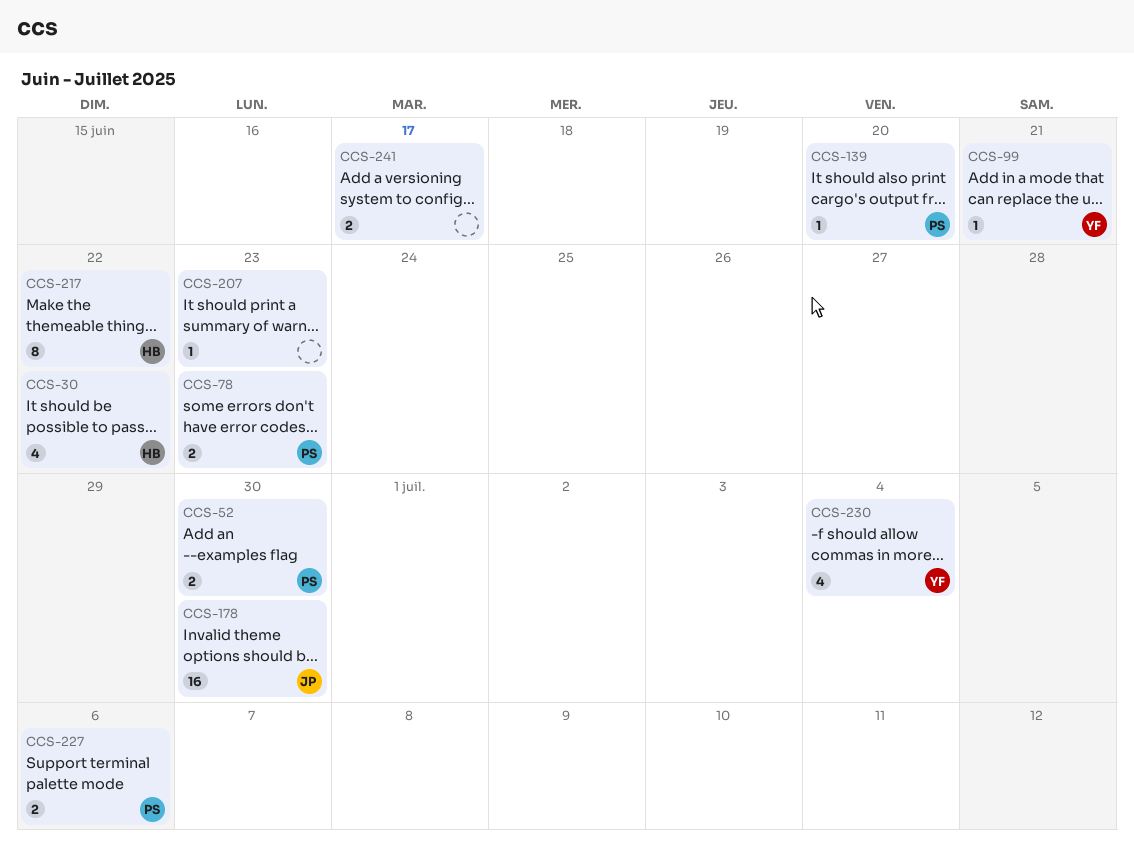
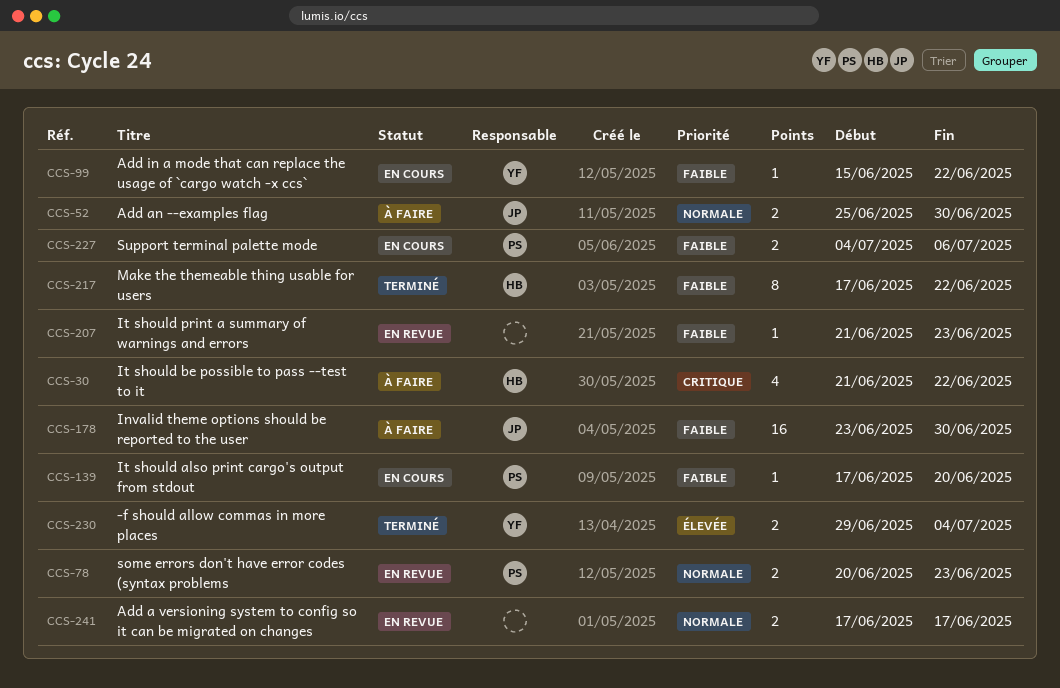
CCS-52, owner: PS -> JP
CCS-99, due: Jun 21 -> Jun 22
CCS-230, estimate: 4 -> 2

